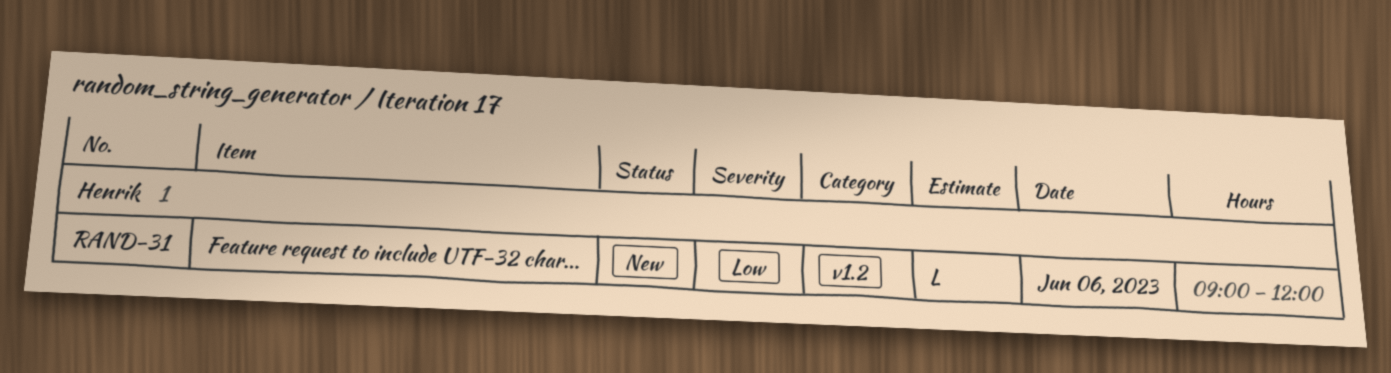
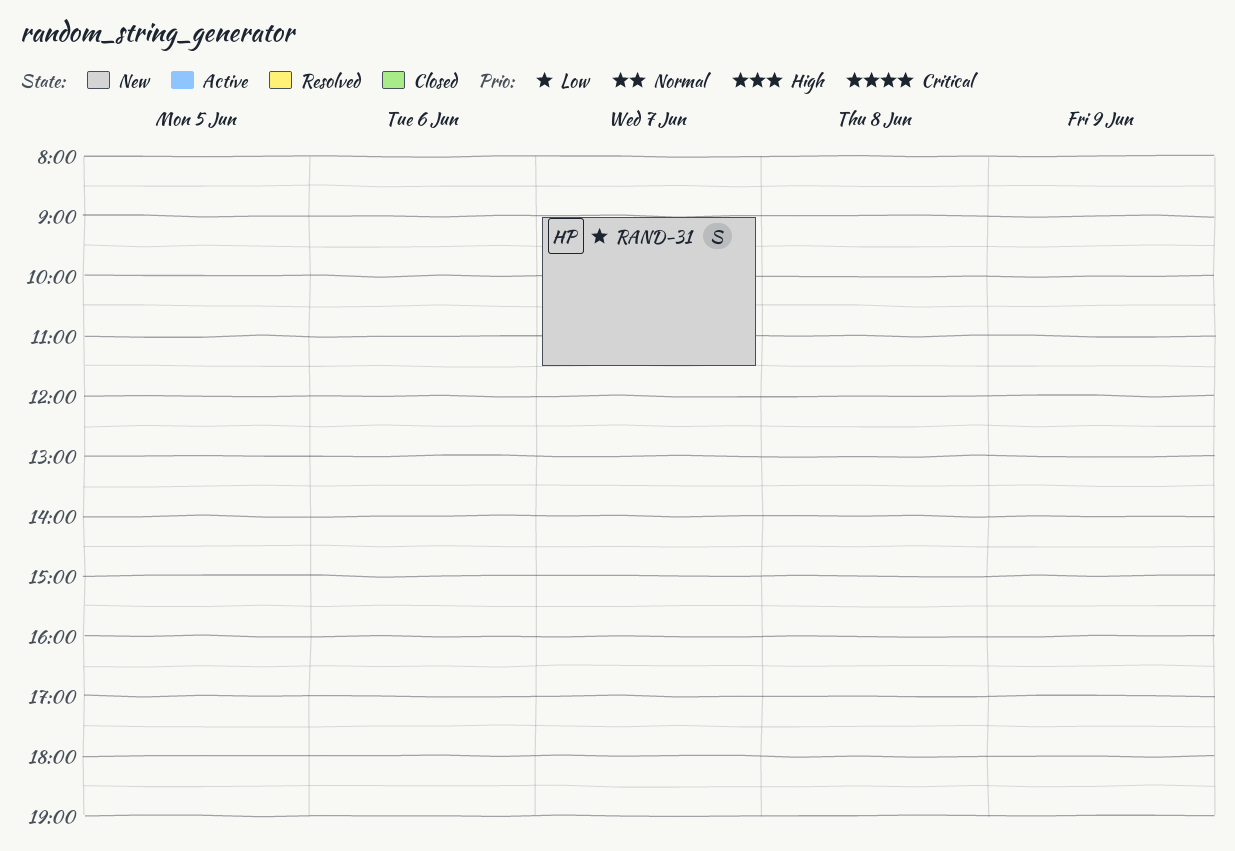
RAND-31, estimate: L -> S
RAND-31, day: Jun 6 -> Jun 7
RAND-31, ends: 12:00 -> 11:30

